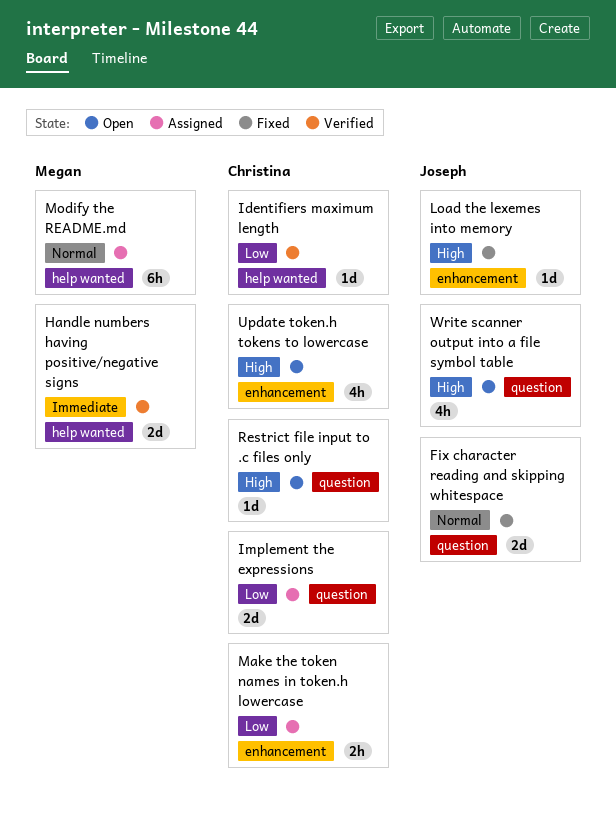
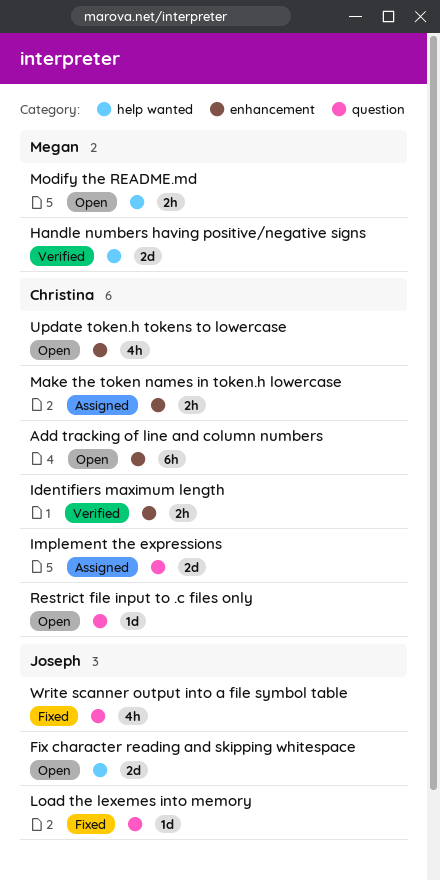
Add tracking of line and column numbers: none -> present
Fix character reading and skipping whitespace, status: Fixed -> Open
Fix character reading and skipping whitespace, label: question -> help wanted
Identifiers maximum length, label: help wanted -> enhancement
Identifiers maximum length, estimate: 1d -> 2h
Load the lexemes into memory, label: enhancement -> question
Modify the README.md, status: Assigned -> Open
Modify the README.md, estimate: 6h -> 2h
Write scanner output into a file symbol table, status: Open -> Fixed

